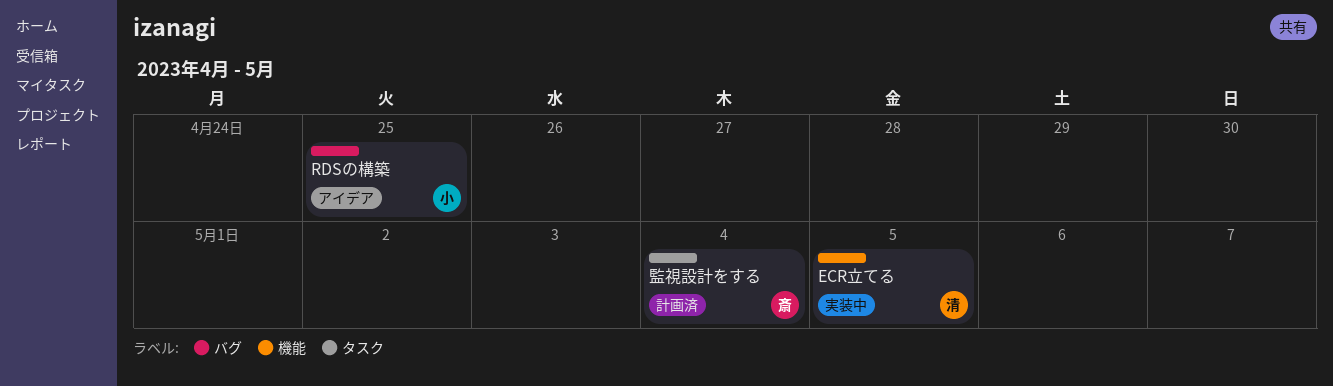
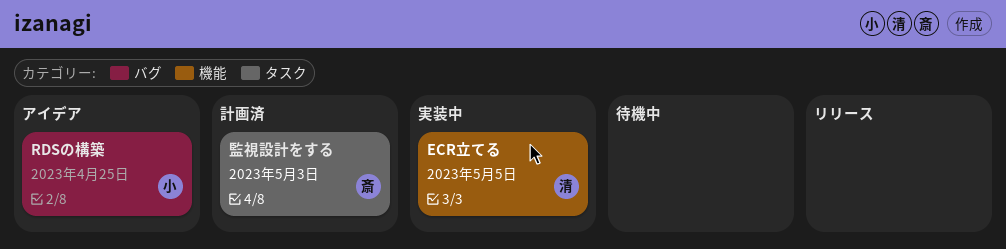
監視設計をする, due: May 4 -> May 3

